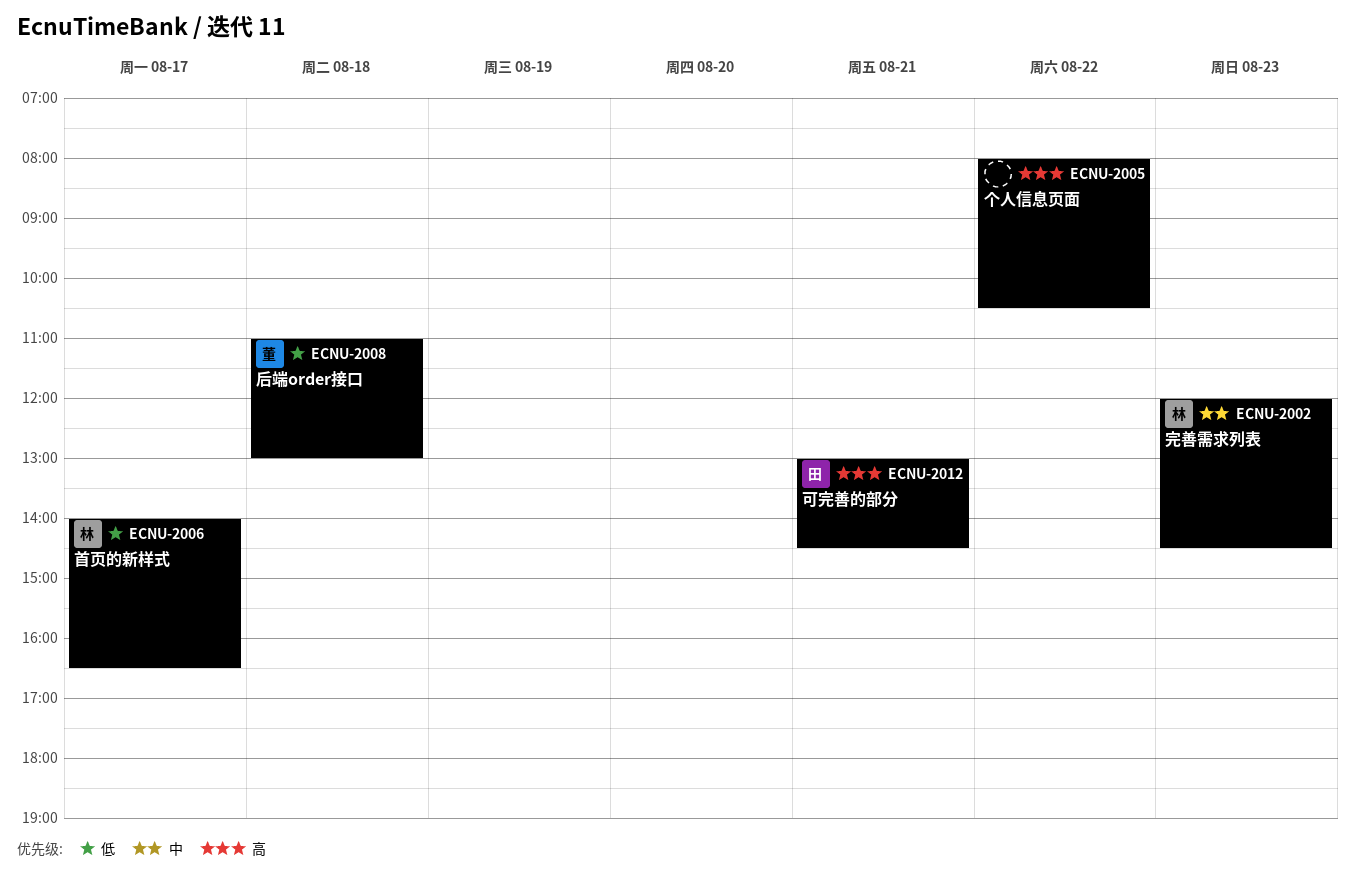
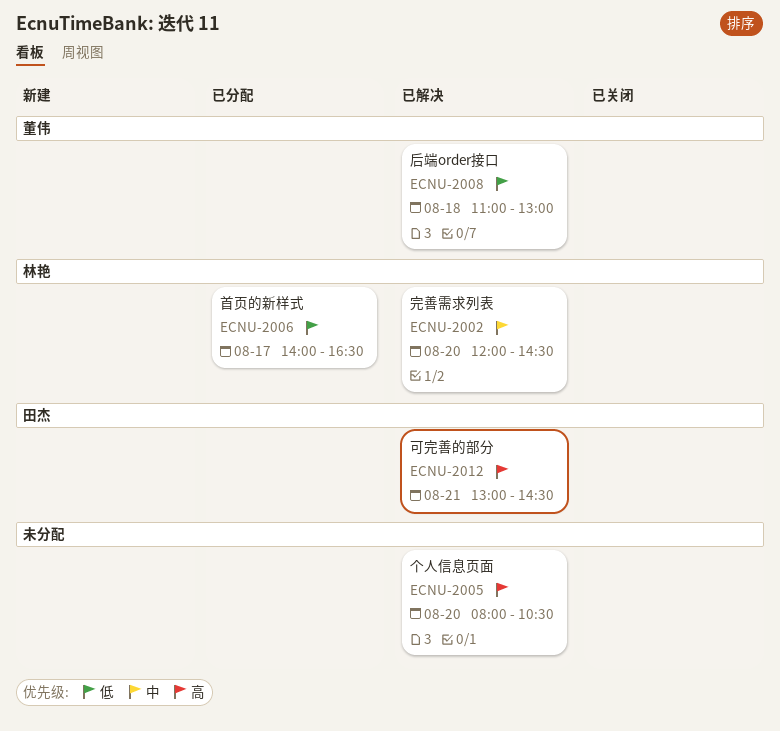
ECNU-2002, day: Aug 23 -> Aug 20
ECNU-2005, day: Aug 22 -> Aug 20

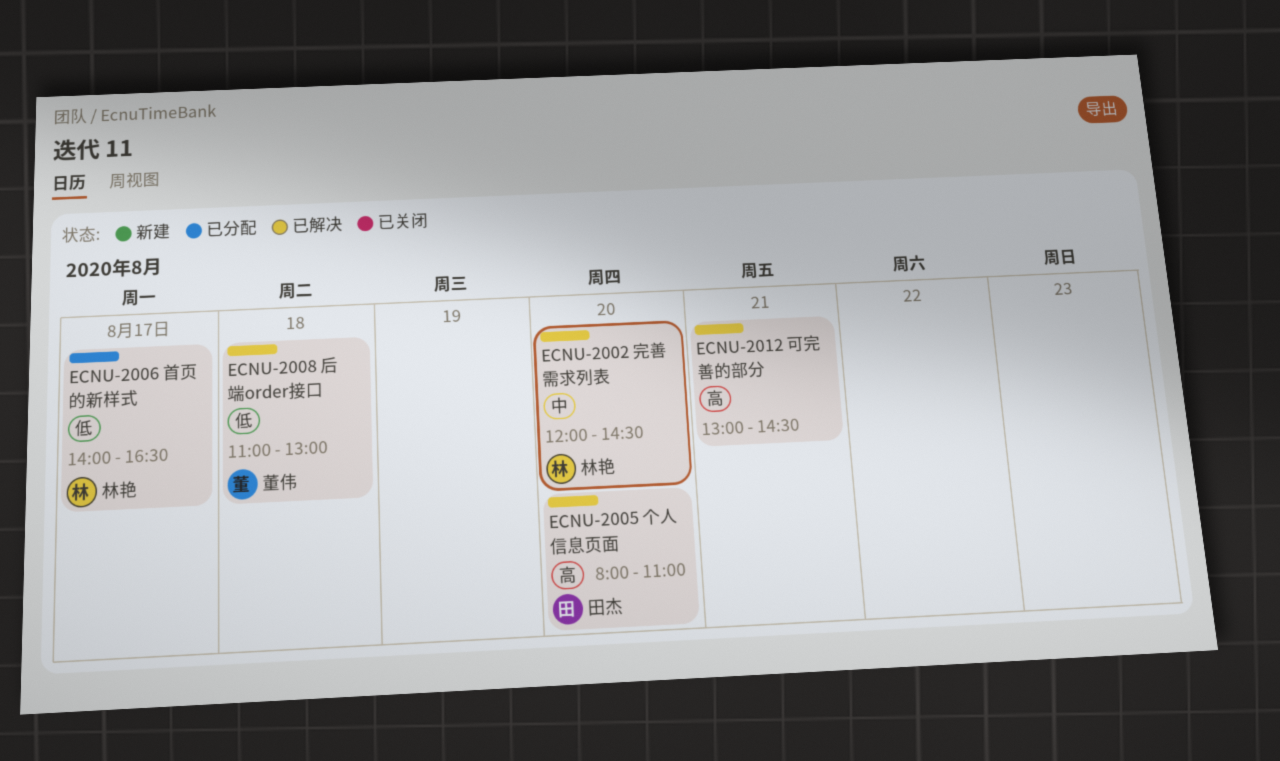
ECNU-2005, owner: none -> 田杰
ECNU-2005, ends: 10:30 -> 11:00
ECNU-2012, owner: 田杰 -> none

